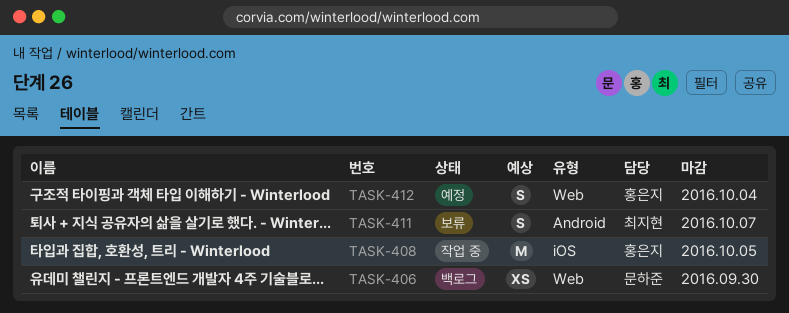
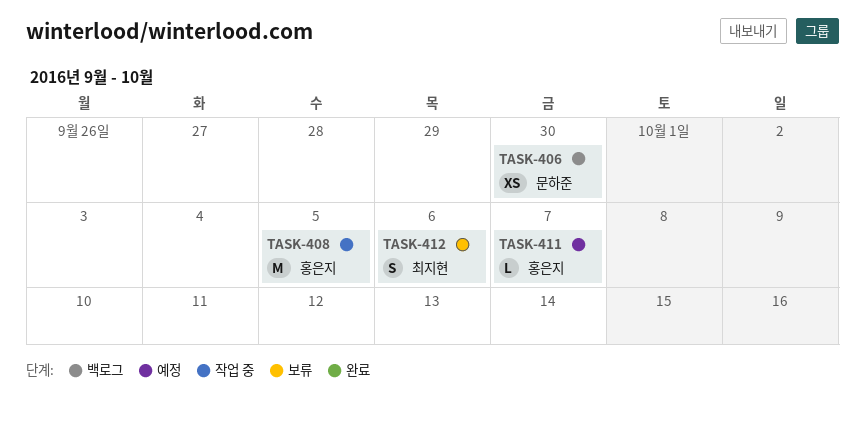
TASK-411, status: 보류 -> 예정
TASK-411, owner: 최지현 -> 홍은지
TASK-411, estimate: S -> L
TASK-412, status: 예정 -> 보류
TASK-412, owner: 홍은지 -> 최지현
TASK-412, due: Oct 4 -> Oct 6

